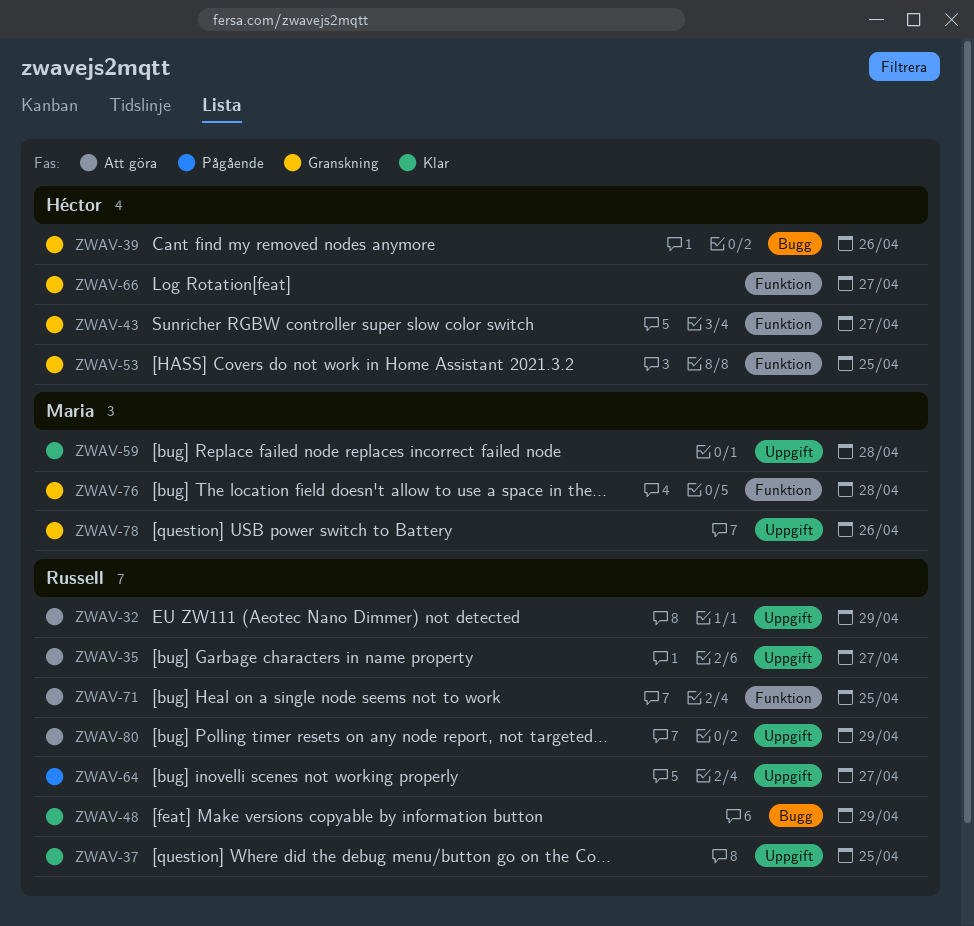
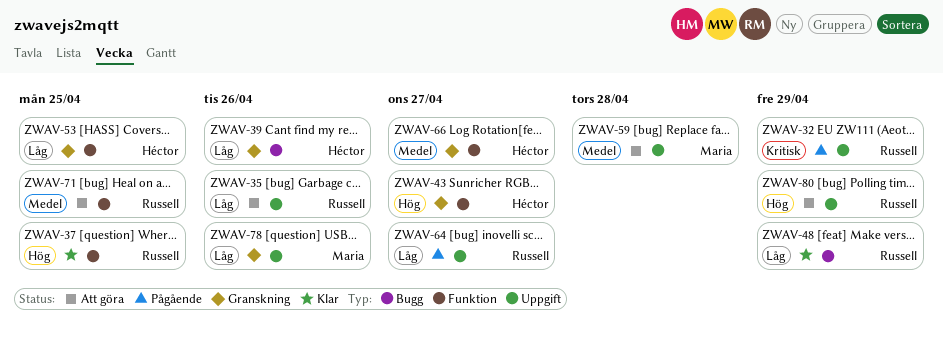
ZWAV-32, status: Att göra -> Pågående
ZWAV-35, due: Apr 27 -> Apr 26
ZWAV-37, label: Uppgift -> Funktion
ZWAV-59, status: Klar -> Att göra
ZWAV-76: present -> none

